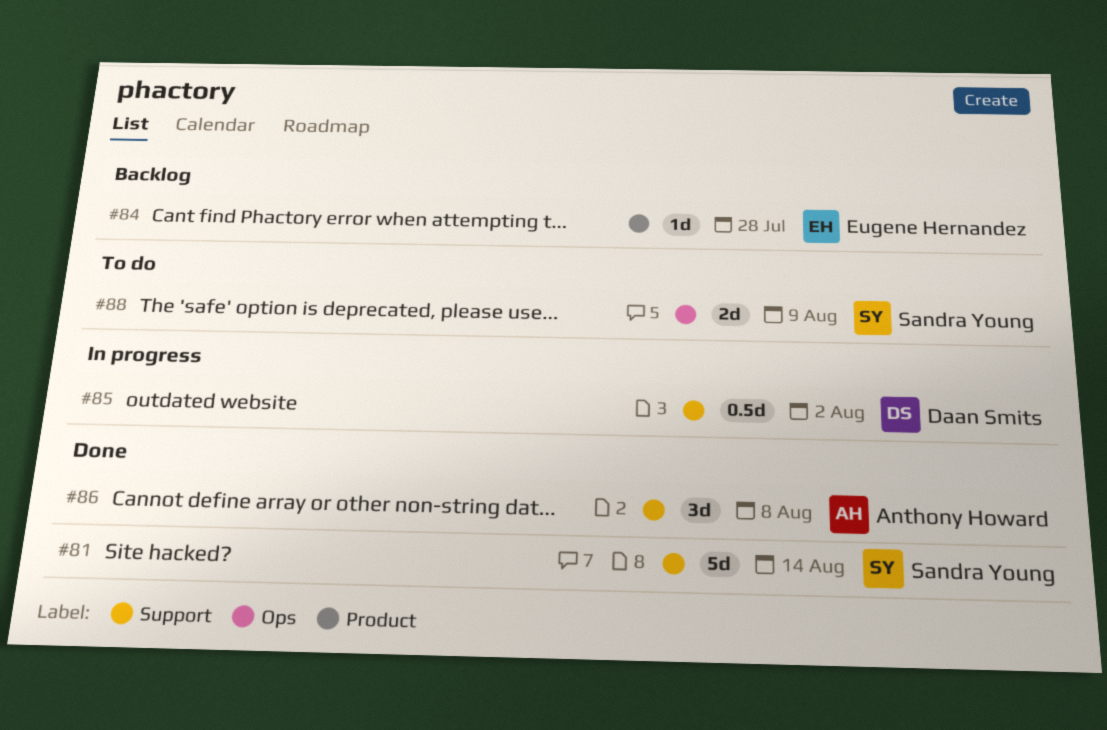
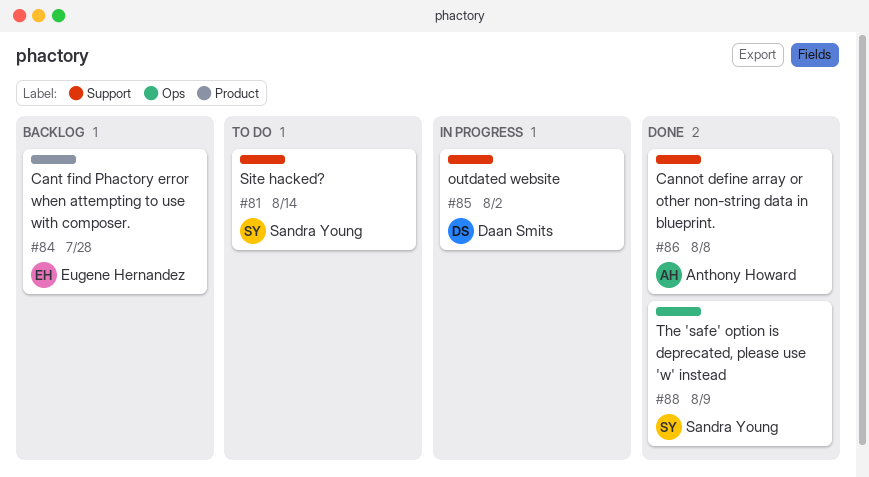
#81, status: Done -> To do
#88, status: To do -> Done

